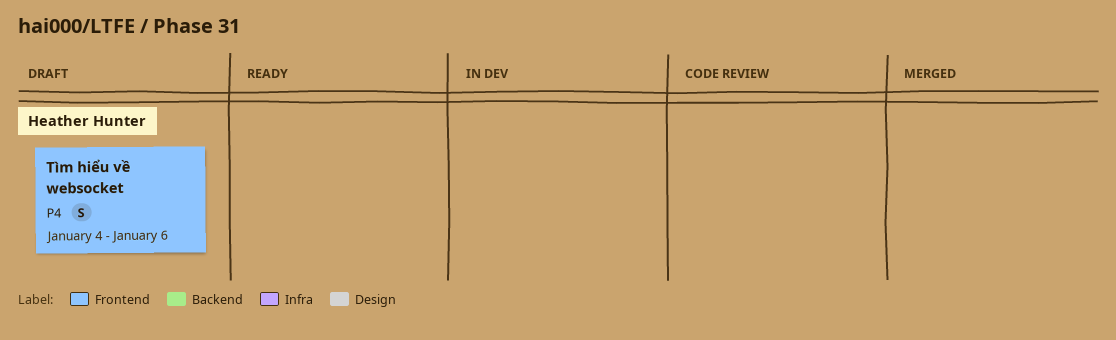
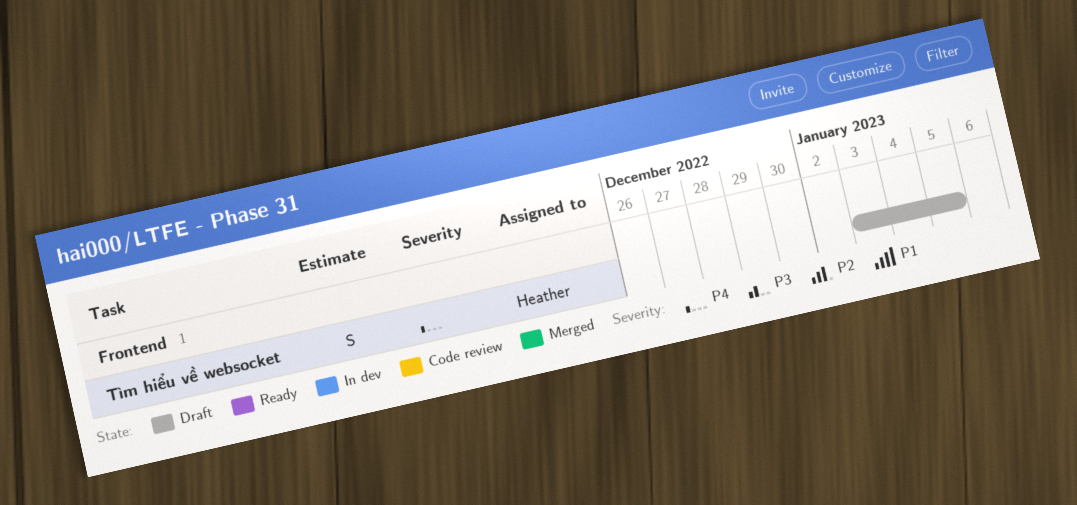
Tìm hiểu về websocket, start: Jan 4 -> Jan 3
Tìm hiểu về websocket, due: Jan 6 -> Jan 5

